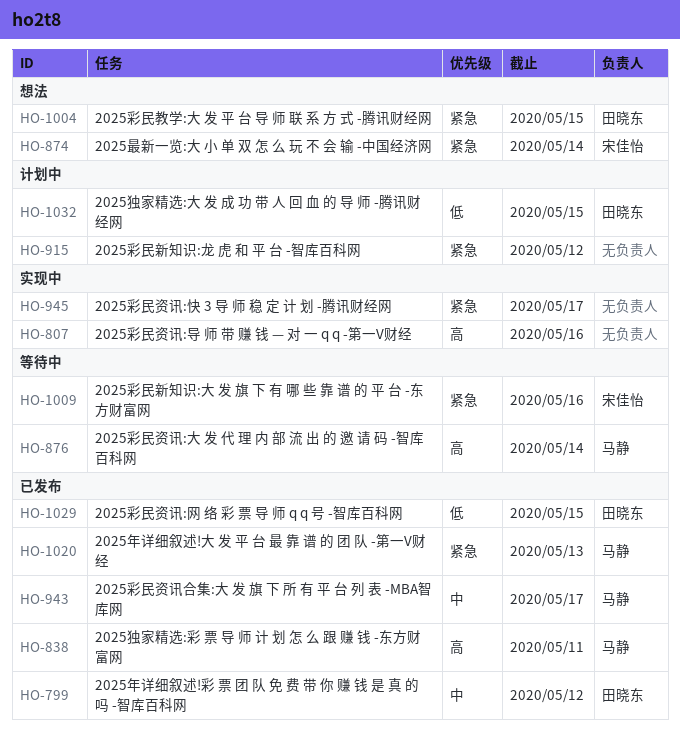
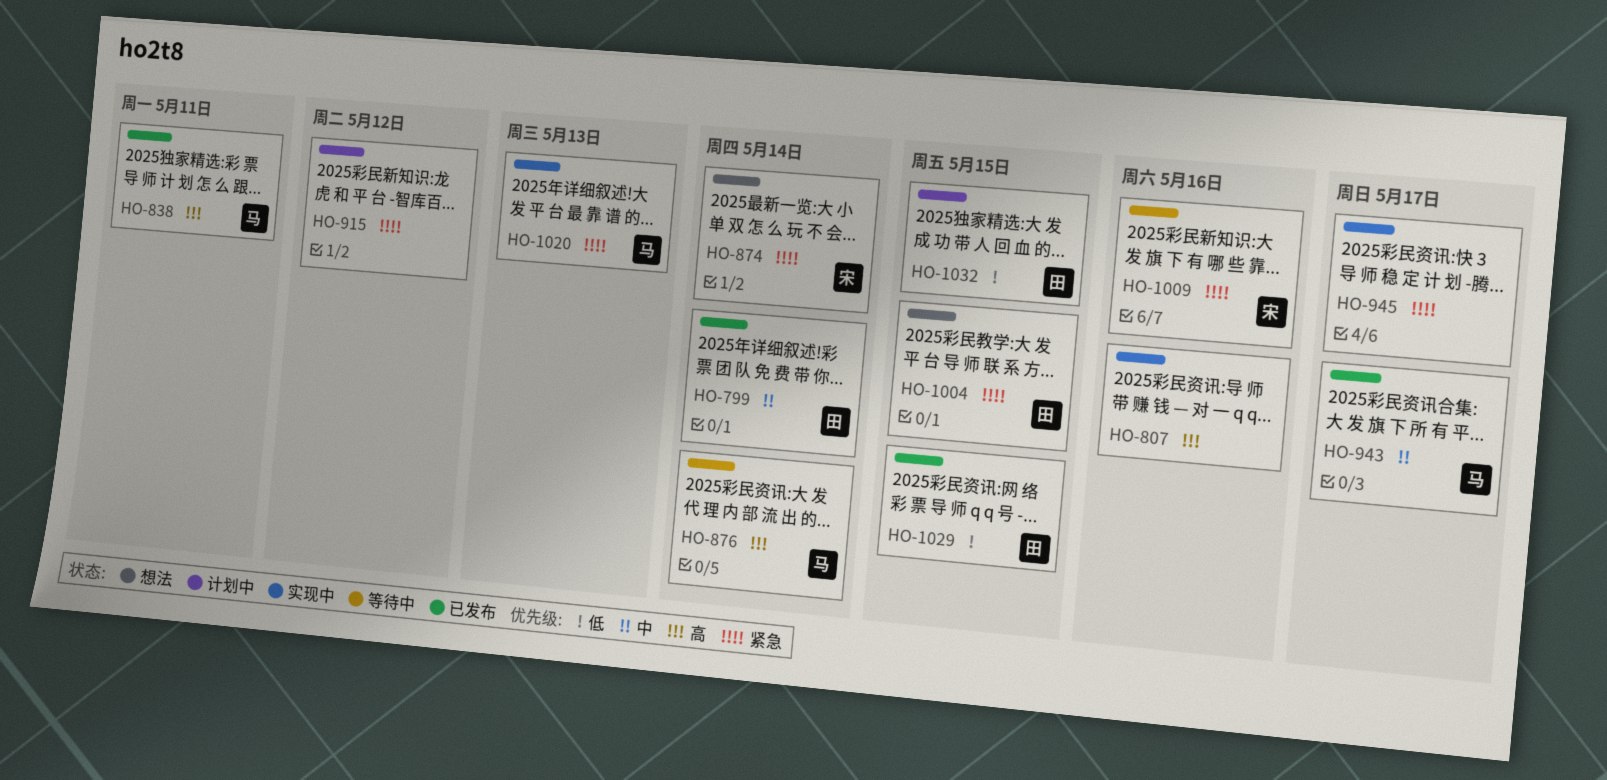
HO-799, due: May 12 -> May 14
HO-1020, status: 已发布 -> 实现中

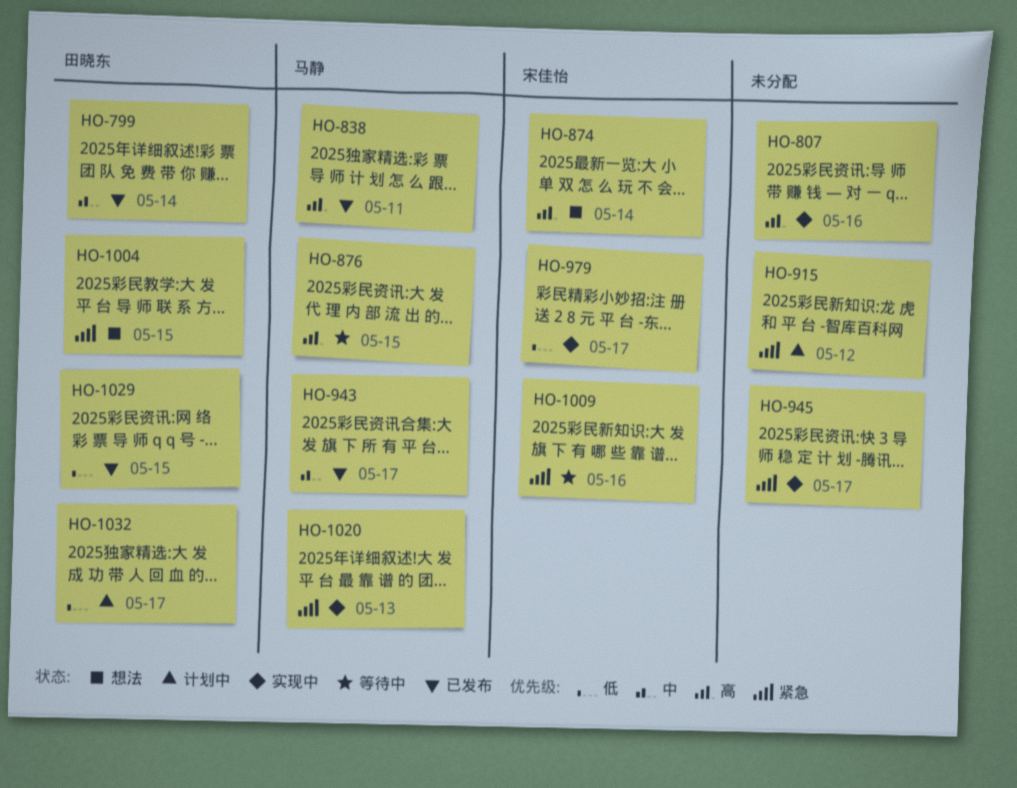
HO-874, priority: 紧急 -> 高
HO-876, due: May 14 -> May 15
HO-979: none -> present
HO-1032, due: May 15 -> May 17

